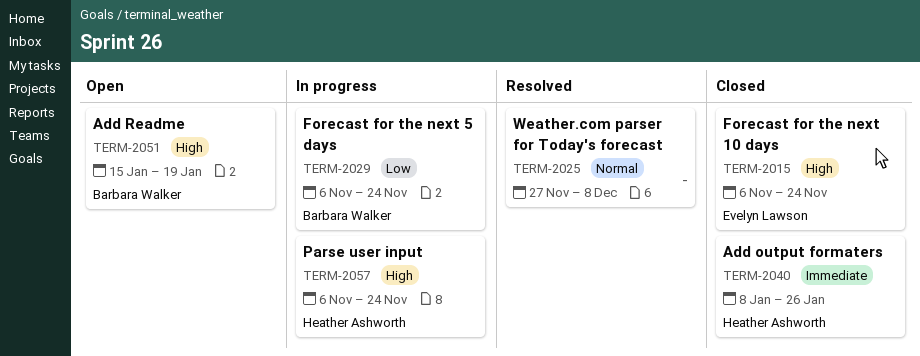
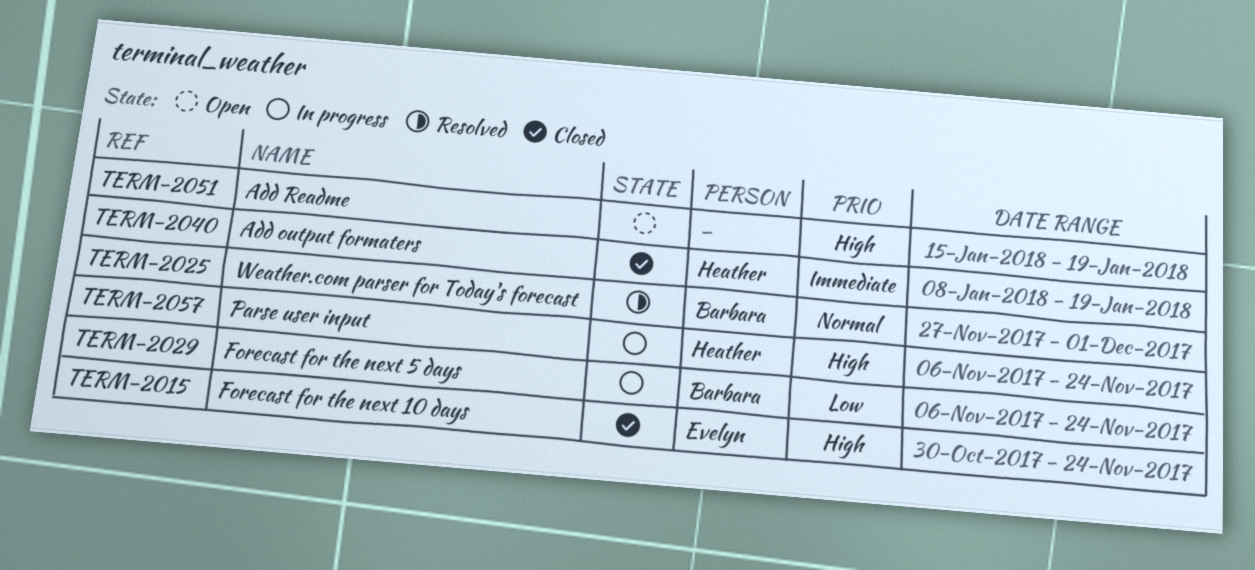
TERM-2015, start: Nov 6 -> Oct 30
TERM-2025, owner: none -> Barbara Walker
TERM-2025, due: Dec 8 -> Dec 1
TERM-2040, due: Jan 26 -> Jan 19
TERM-2051, owner: Barbara Walker -> none

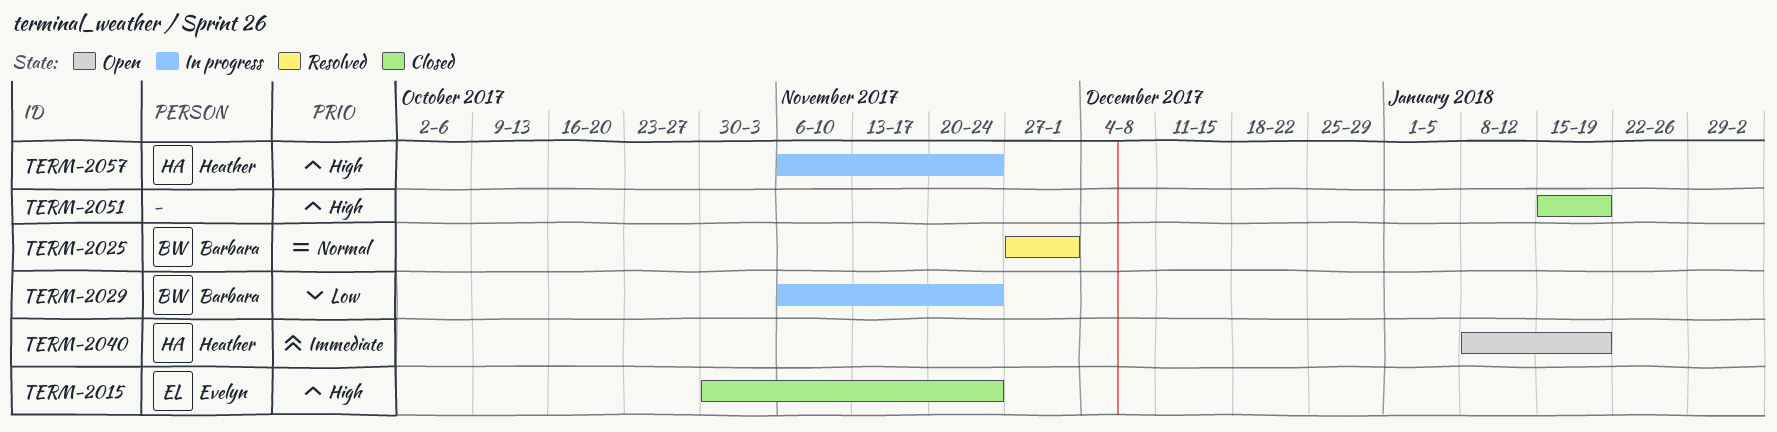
TERM-2040, status: Closed -> Open
TERM-2051, status: Open -> Closed

